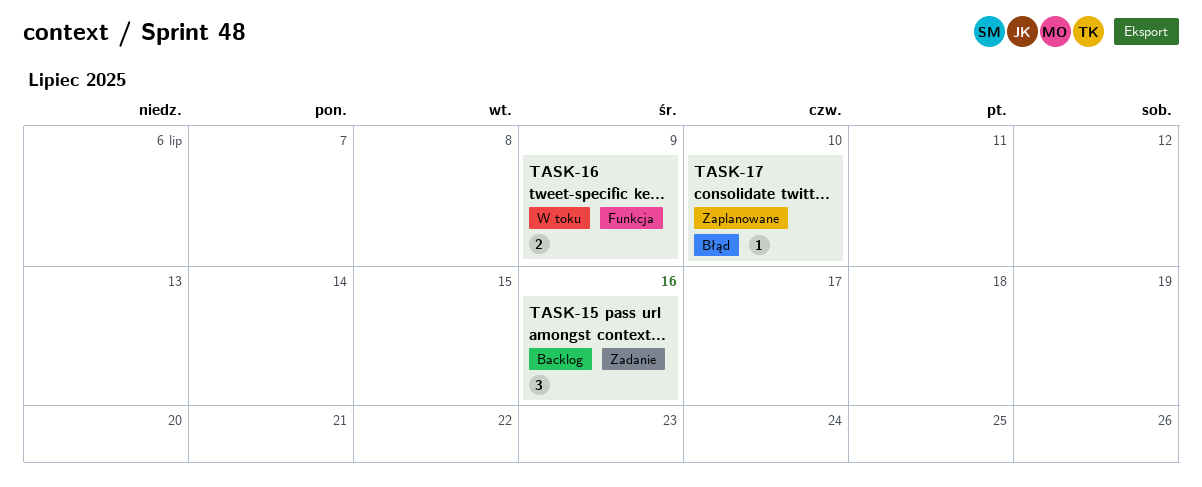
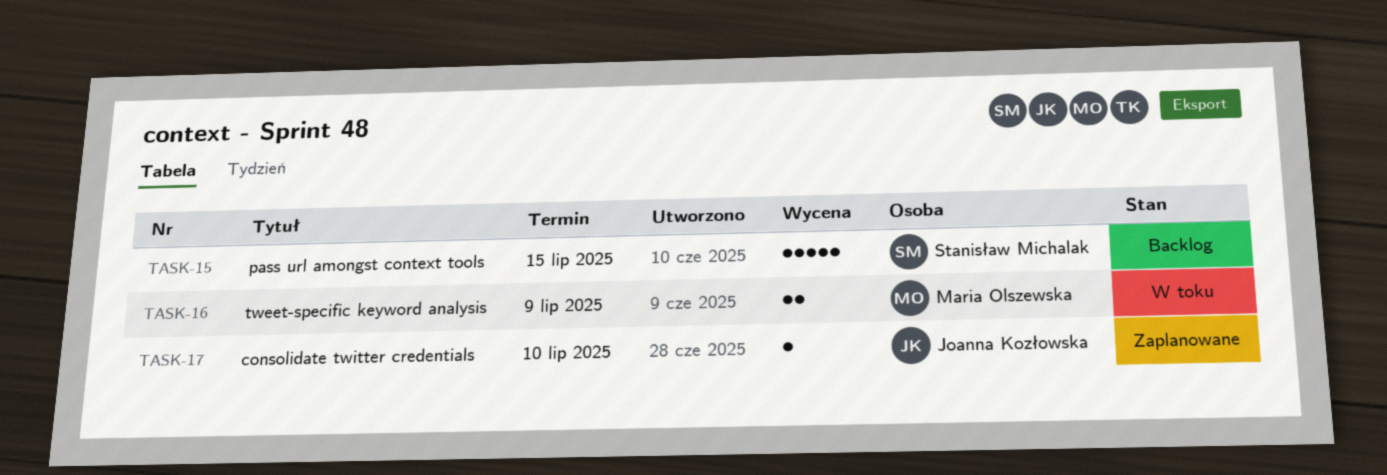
TASK-15, estimate: 3 -> 5
TASK-15, due: Jul 16 -> Jul 15

